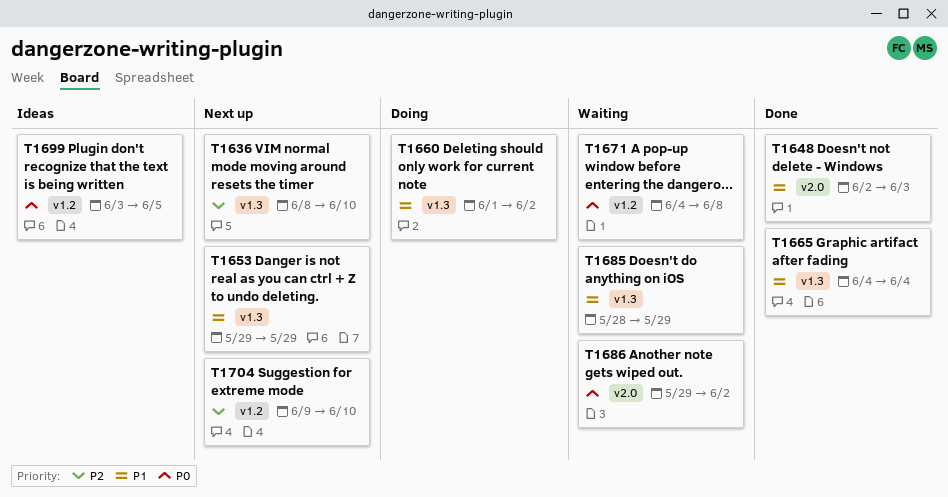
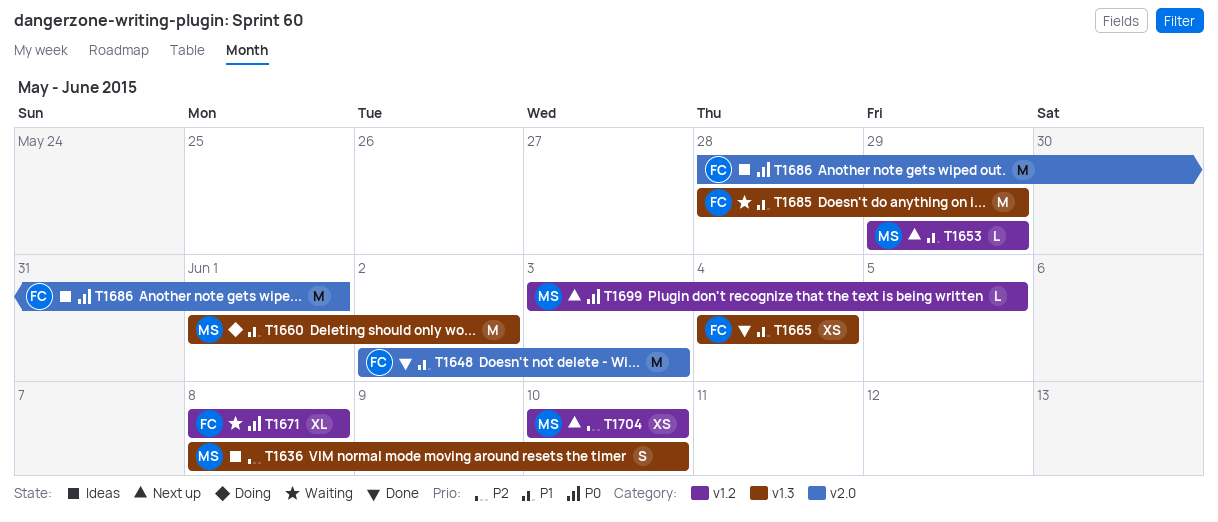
T1636, status: Next up -> Ideas
T1653, label: v1.3 -> v1.2
T1671, start: Jun 4 -> Jun 8
T1686, status: Waiting -> Ideas
T1686, start: May 29 -> May 28
T1686, due: Jun 2 -> Jun 1
T1699, status: Ideas -> Next up
T1704, start: Jun 9 -> Jun 10

